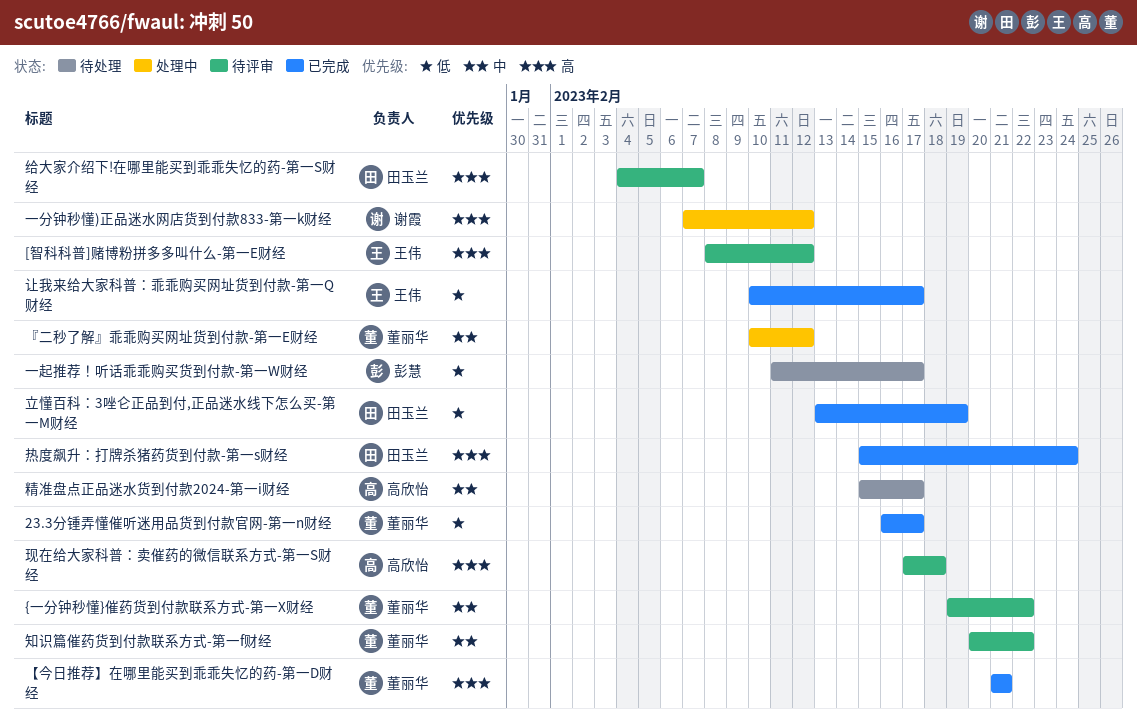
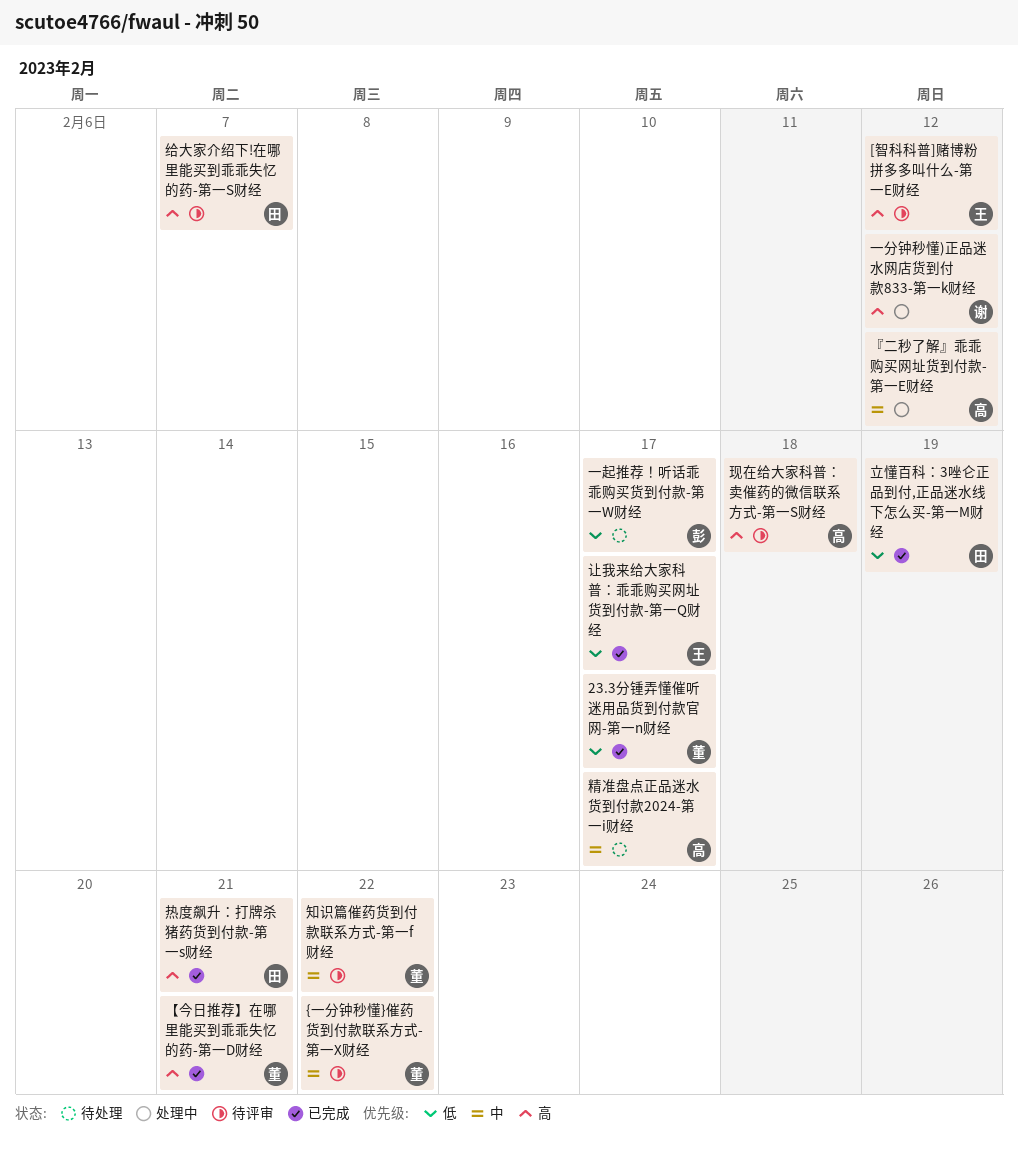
『二秒了解』乖乖购买网址货到付款-第一E财经, owner: 董丽华 -> 高欣怡
热度飙升：打牌杀猪药货到付款-第一s财经, due: Feb 24 -> Feb 21

